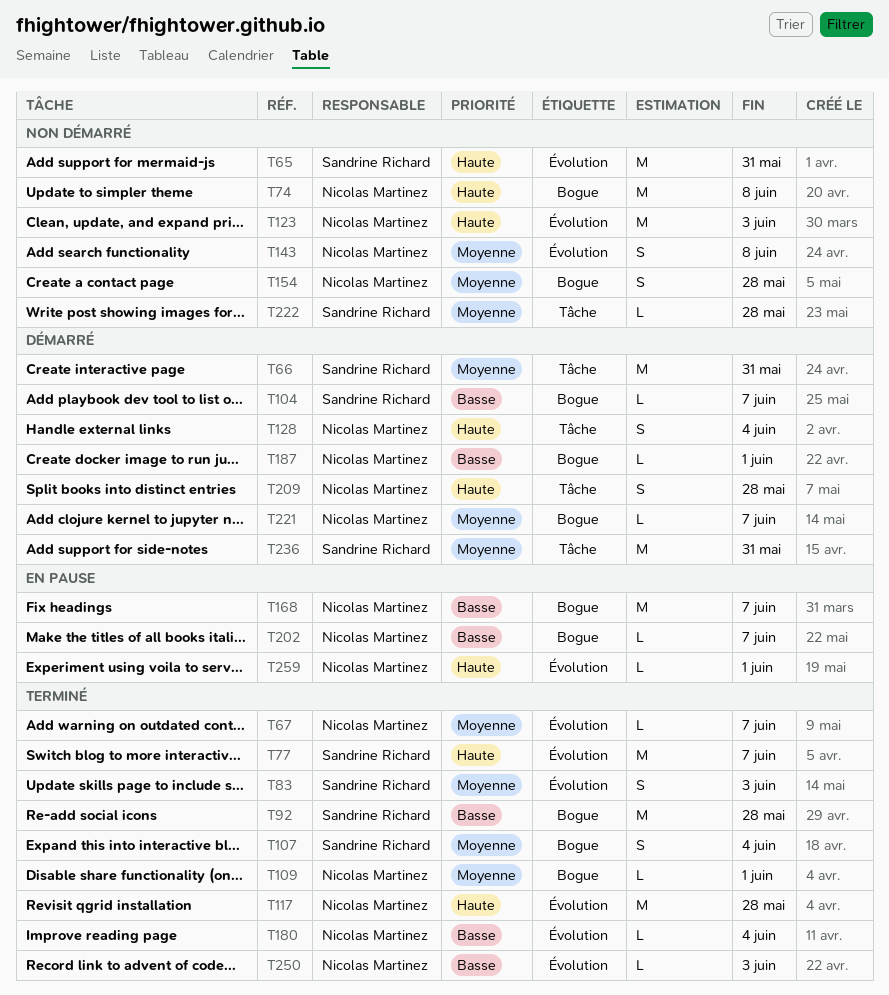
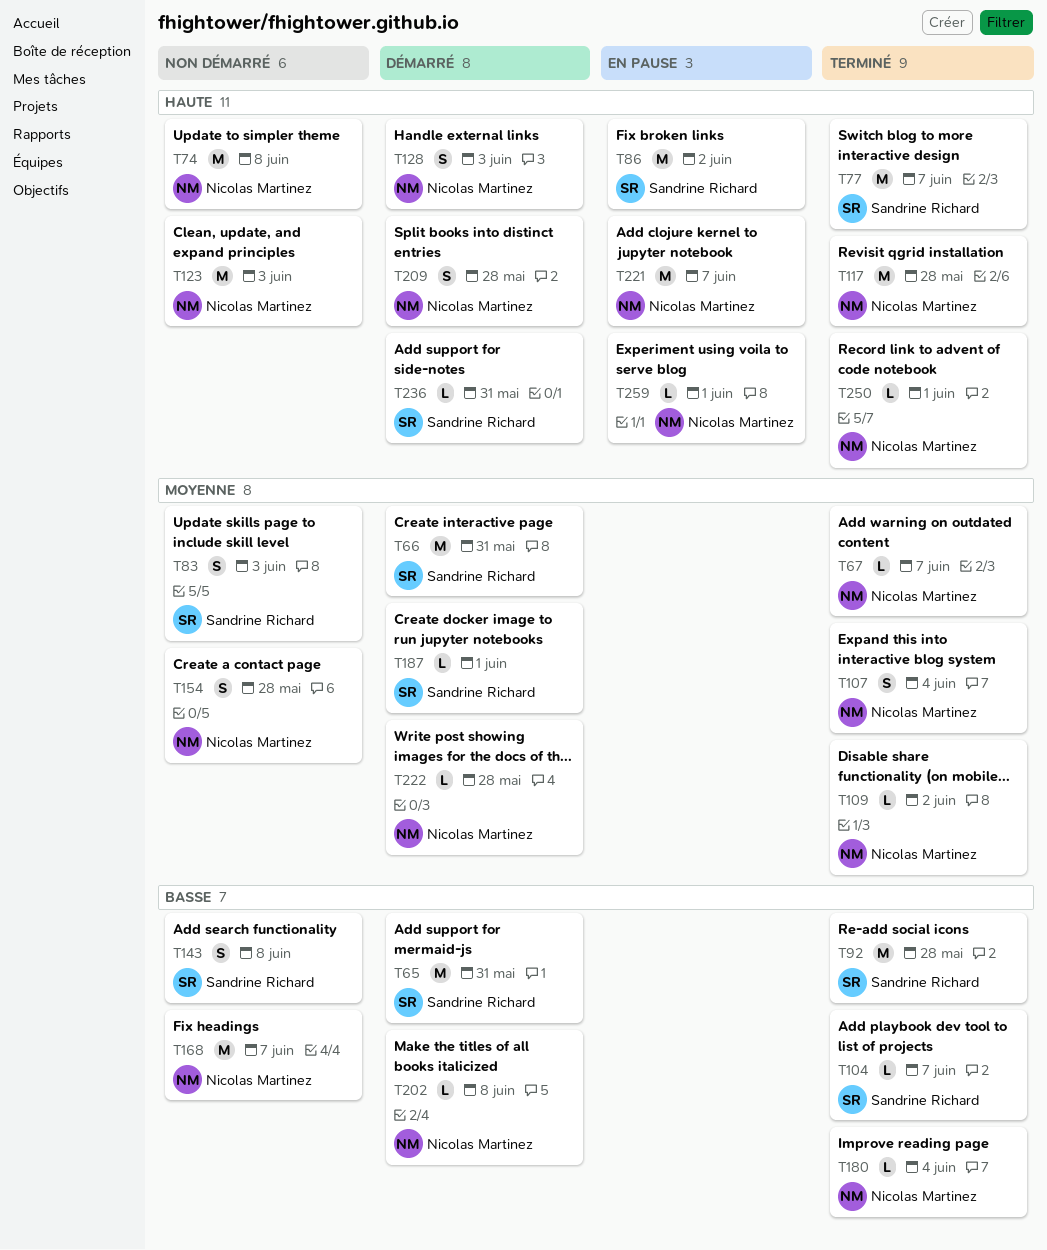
T65, status: Non démarré -> Démarré
T65, priority: Haute -> Basse
T83, status: Terminé -> Non démarré
T86: none -> present
T104, status: Démarré -> Terminé
T107, owner: Sandrine Richard -> Nicolas Martinez
T109, due: Jun 1 -> Jun 2
T128, due: Jun 4 -> Jun 3
T143, owner: Nicolas Martinez -> Sandrine Richard
T143, priority: Moyenne -> Basse
T168, status: En pause -> Non démarré
T187, owner: Nicolas Martinez -> Sandrine Richard
T187, priority: Basse -> Moyenne
T202, status: En pause -> Démarré
T202, due: Jun 7 -> Jun 8
T221, status: Démarré -> En pause
T221, priority: Moyenne -> Haute
T221, estimate: L -> M
T222, status: Non démarré -> Démarré
T222, owner: Sandrine Richard -> Nicolas Martinez
T236, priority: Moyenne -> Haute
T236, estimate: M -> L
T250, priority: Basse -> Haute
T250, due: Jun 3 -> Jun 1

